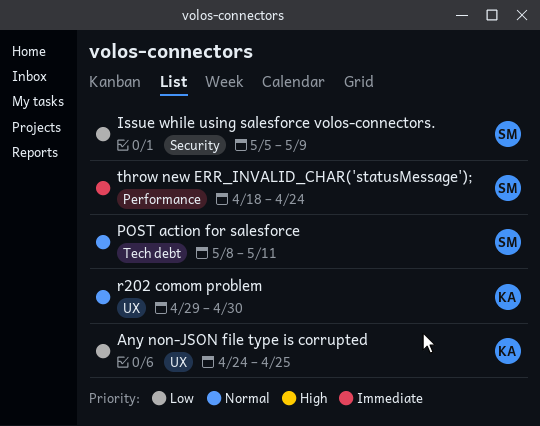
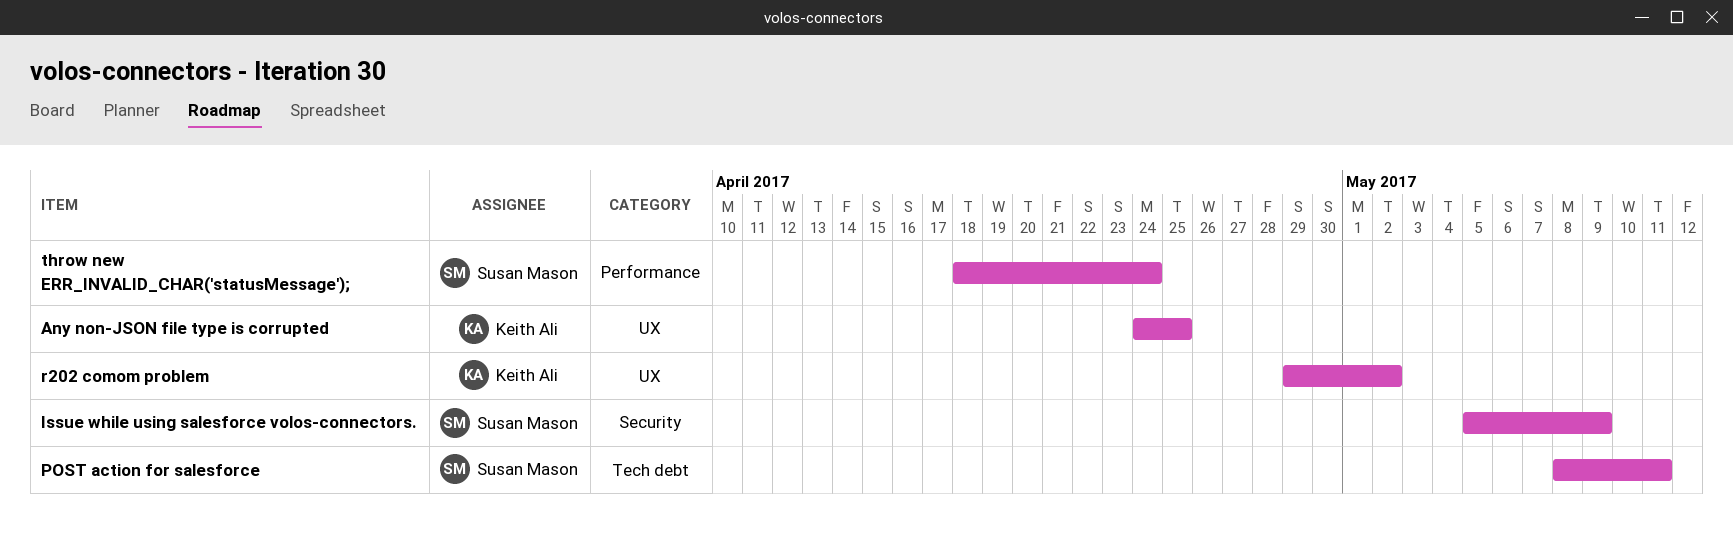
r202 comom problem, due: Apr 30 -> May 2

